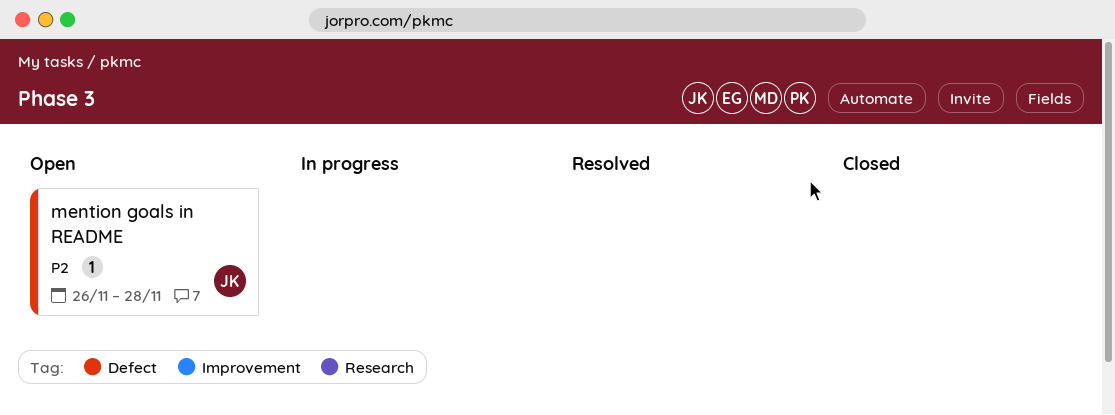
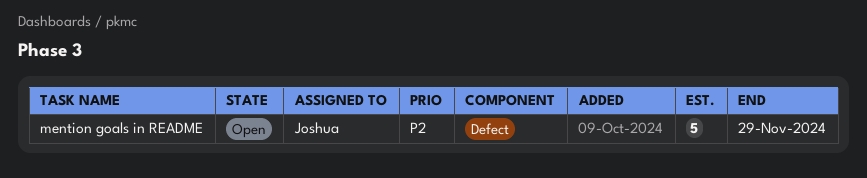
mention goals in README, estimate: 1 -> 5
mention goals in README, due: Nov 28 -> Nov 29

